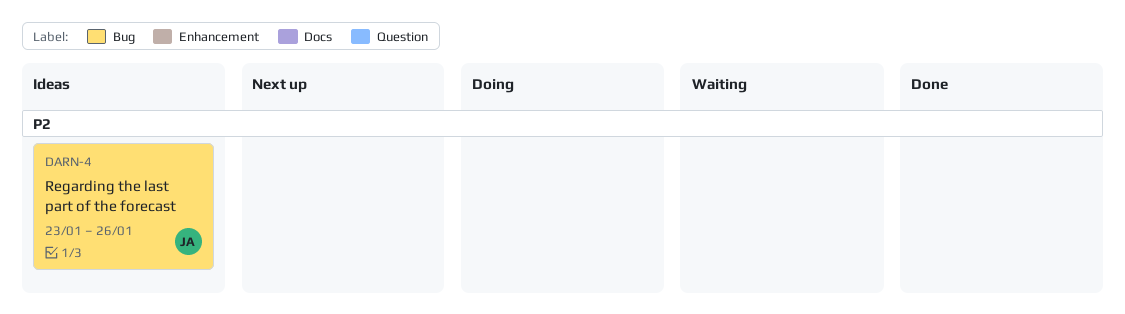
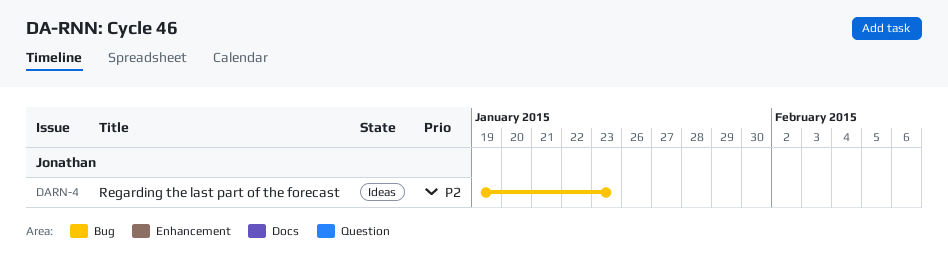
DARN-4, start: Jan 23 -> Jan 19
DARN-4, due: Jan 26 -> Jan 23

